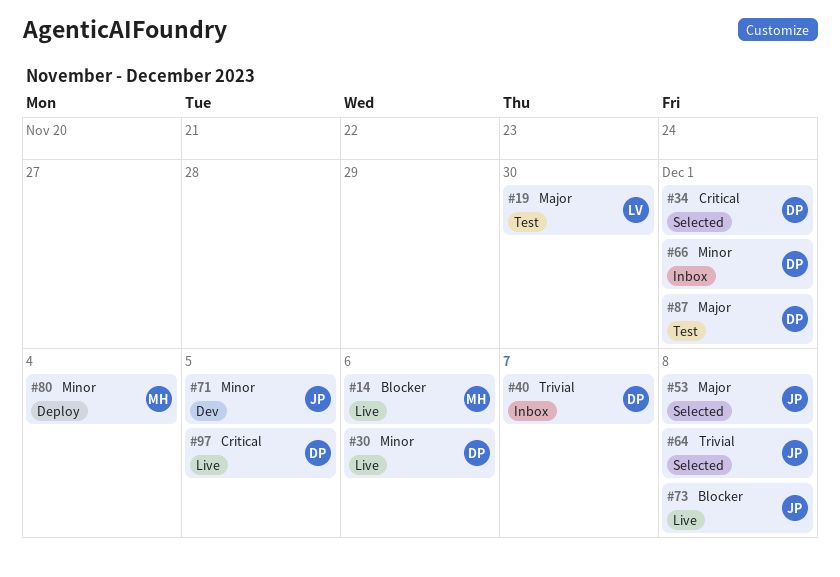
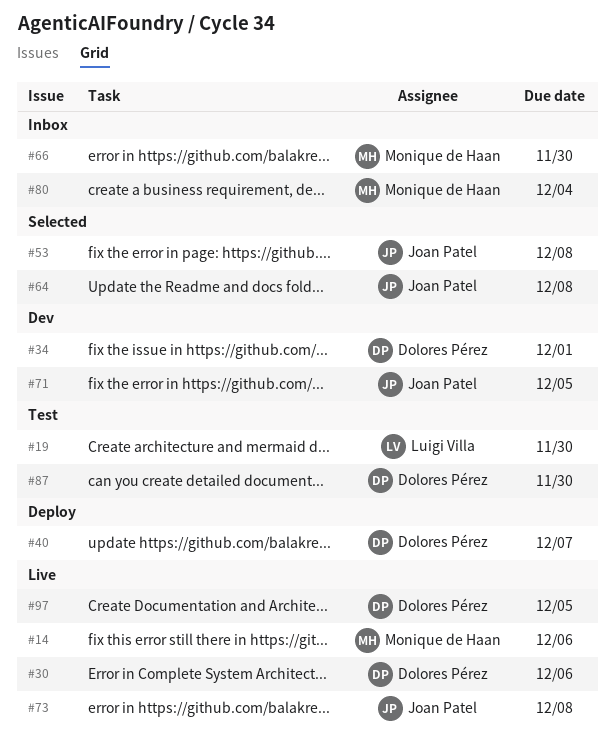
#34, status: Selected -> Dev
#40, status: Inbox -> Deploy
#66, owner: Dolores Pérez -> Monique de Haan
#66, due: Dec 1 -> Nov 30
#80, status: Deploy -> Inbox
#87, due: Dec 1 -> Nov 30

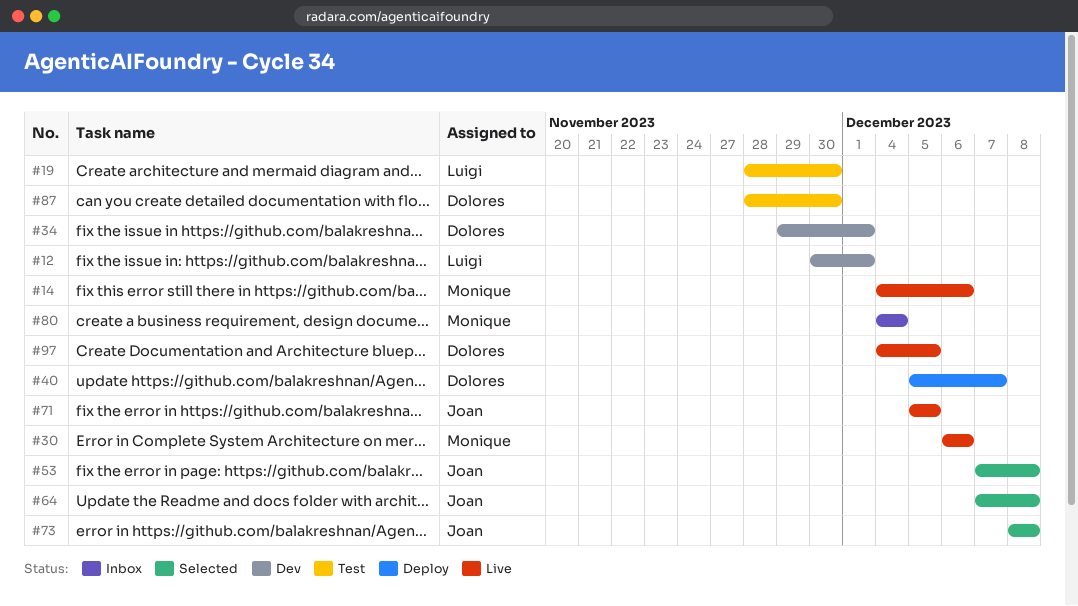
#12: none -> present
#30, owner: Dolores Pérez -> Monique de Haan
#66: present -> none
#71, status: Dev -> Live
#73, status: Live -> Selected

